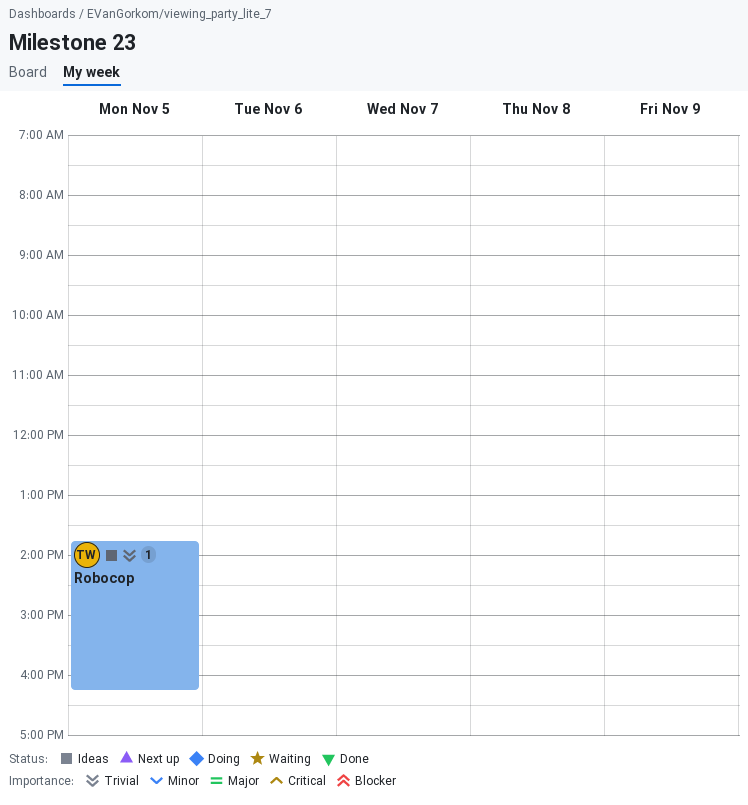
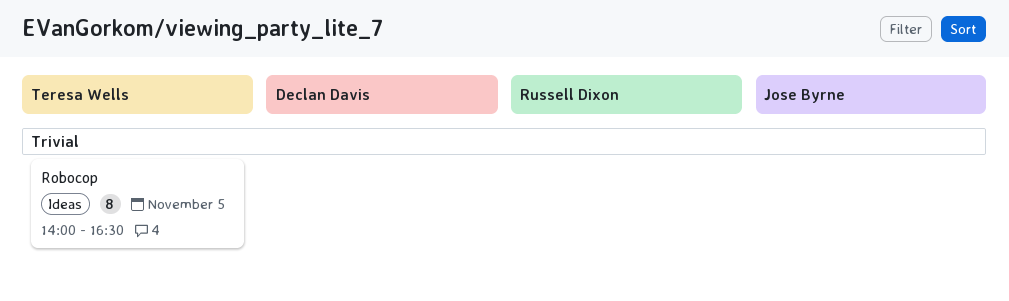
Robocop, estimate: 1 -> 8
Robocop, begins: 13:45 -> 14:00
Robocop, ends: 16:15 -> 16:30

